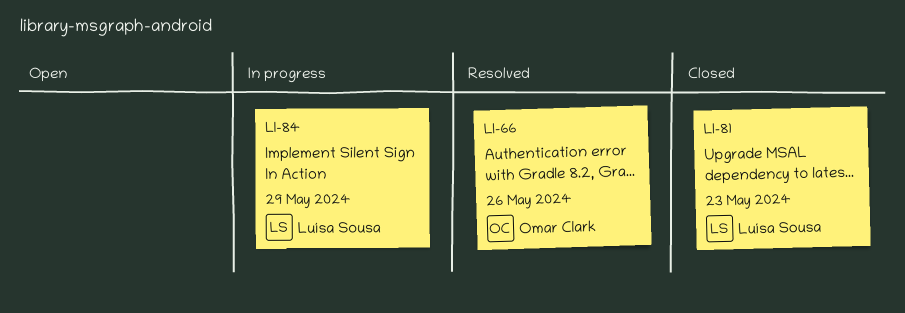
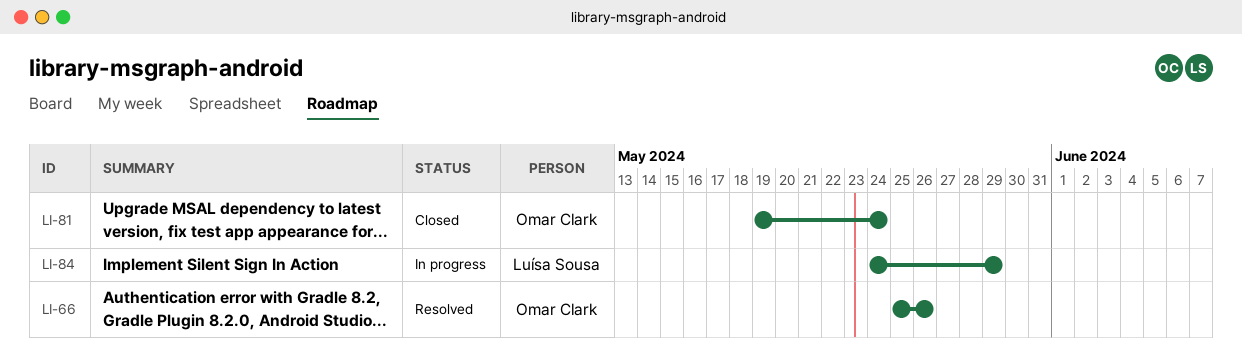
LI-81, owner: Luísa Sousa -> Omar Clark
LI-81, due: May 23 -> May 24

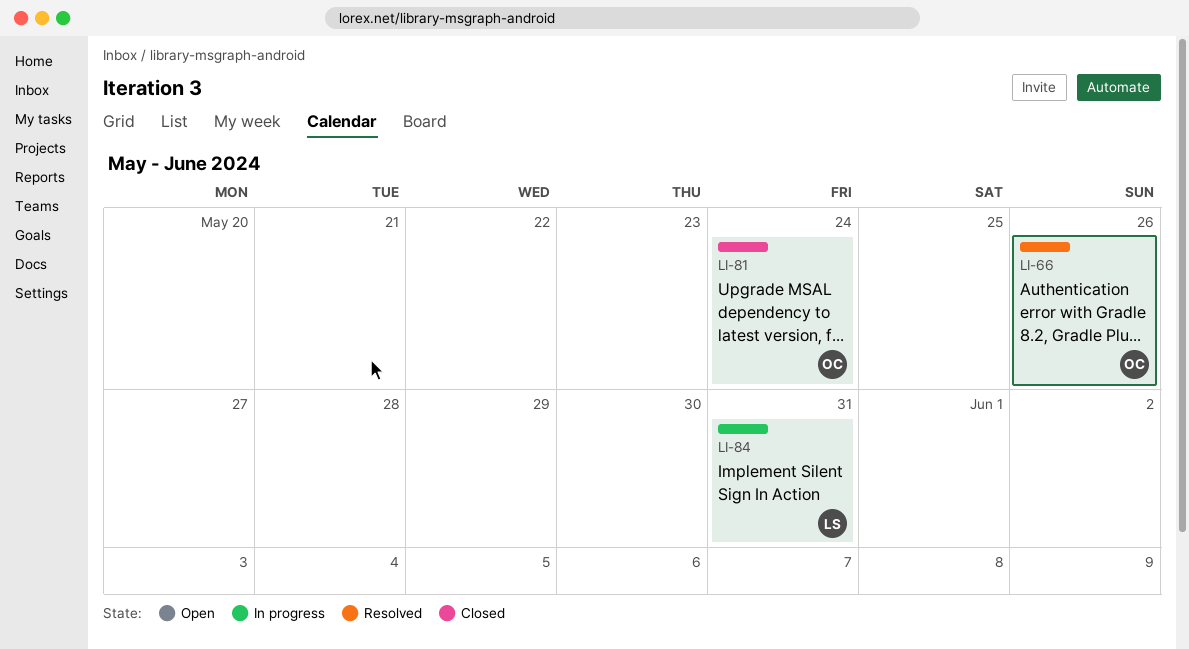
LI-84, due: May 29 -> May 31

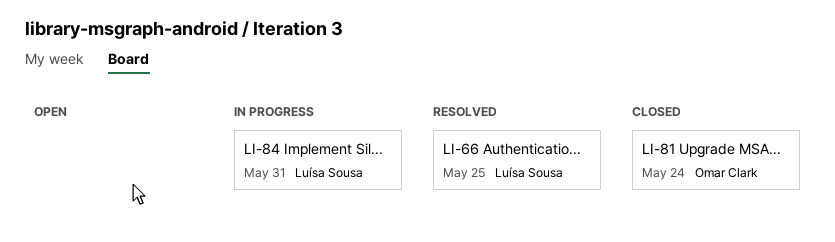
LI-66, owner: Omar Clark -> Luísa Sousa
LI-66, due: May 26 -> May 25

